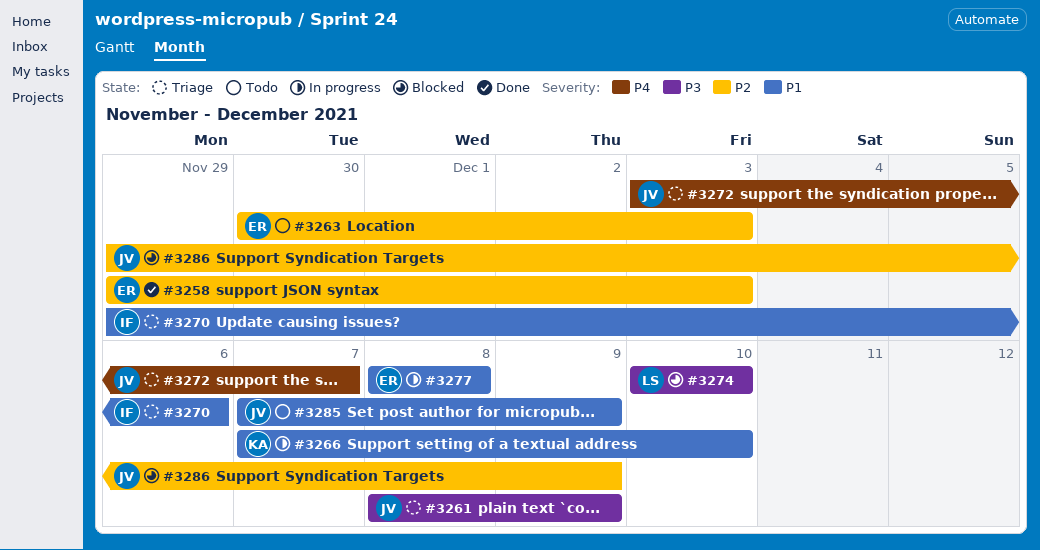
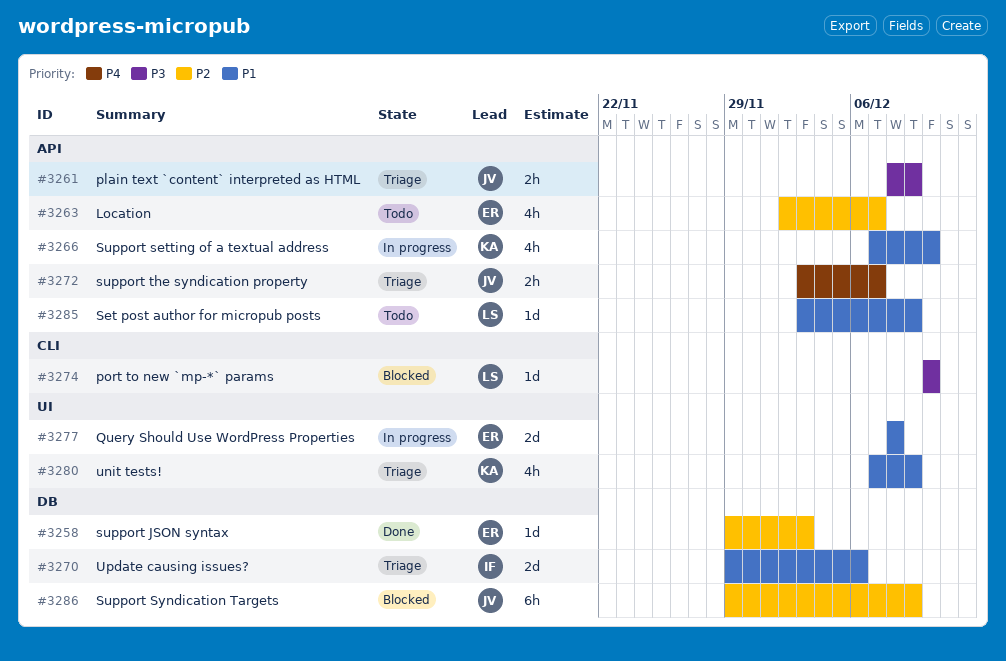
#3263, start: Nov 30 -> Dec 2
#3263, due: Dec 3 -> Dec 7
#3280: none -> present
#3285, owner: JV -> LS
#3285, start: Dec 7 -> Dec 3

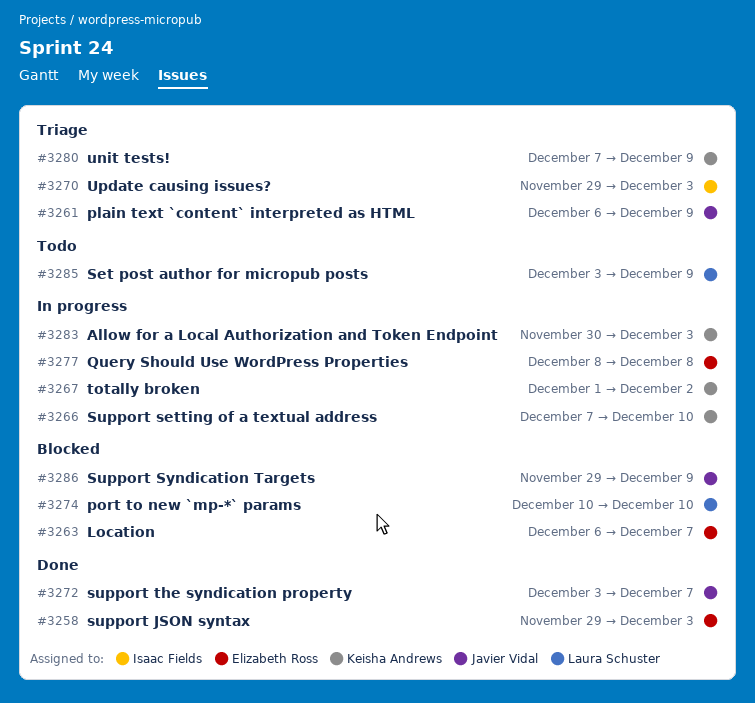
#3261, start: Dec 8 -> Dec 6
#3263, status: Todo -> Blocked
#3263, start: Dec 2 -> Dec 6
#3267: none -> present
#3270, due: Dec 6 -> Dec 3
#3272, status: Triage -> Done
#3283: none -> present

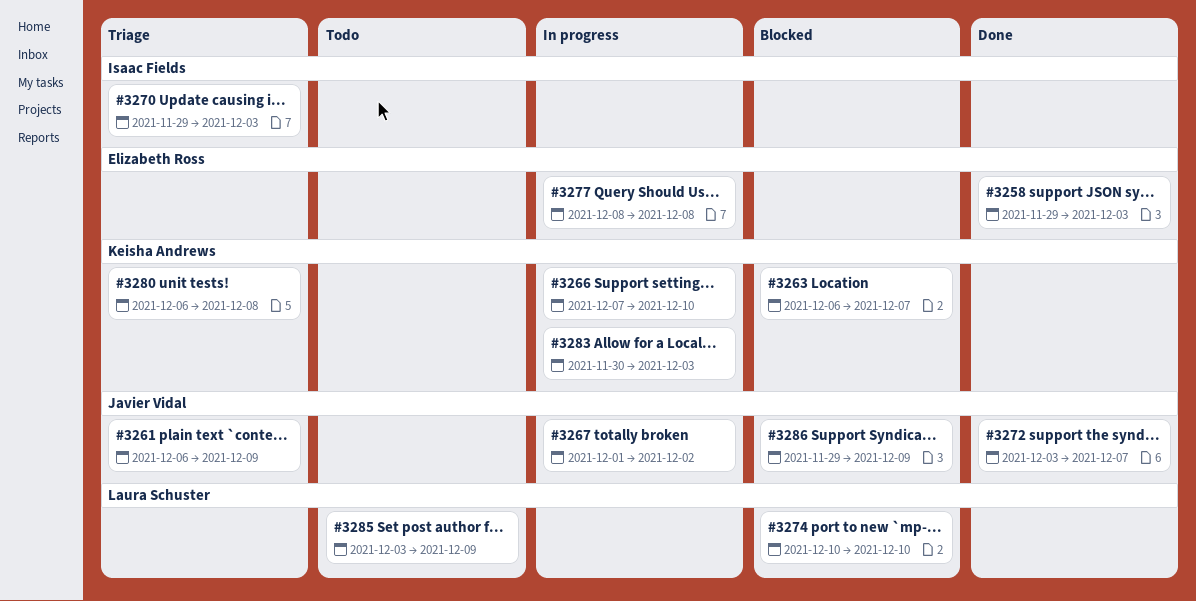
#3263, owner: Elizabeth Ross -> Keisha Andrews
#3267, owner: Keisha Andrews -> Javier Vidal
#3280, start: Dec 7 -> Dec 6
#3280, due: Dec 9 -> Dec 8

